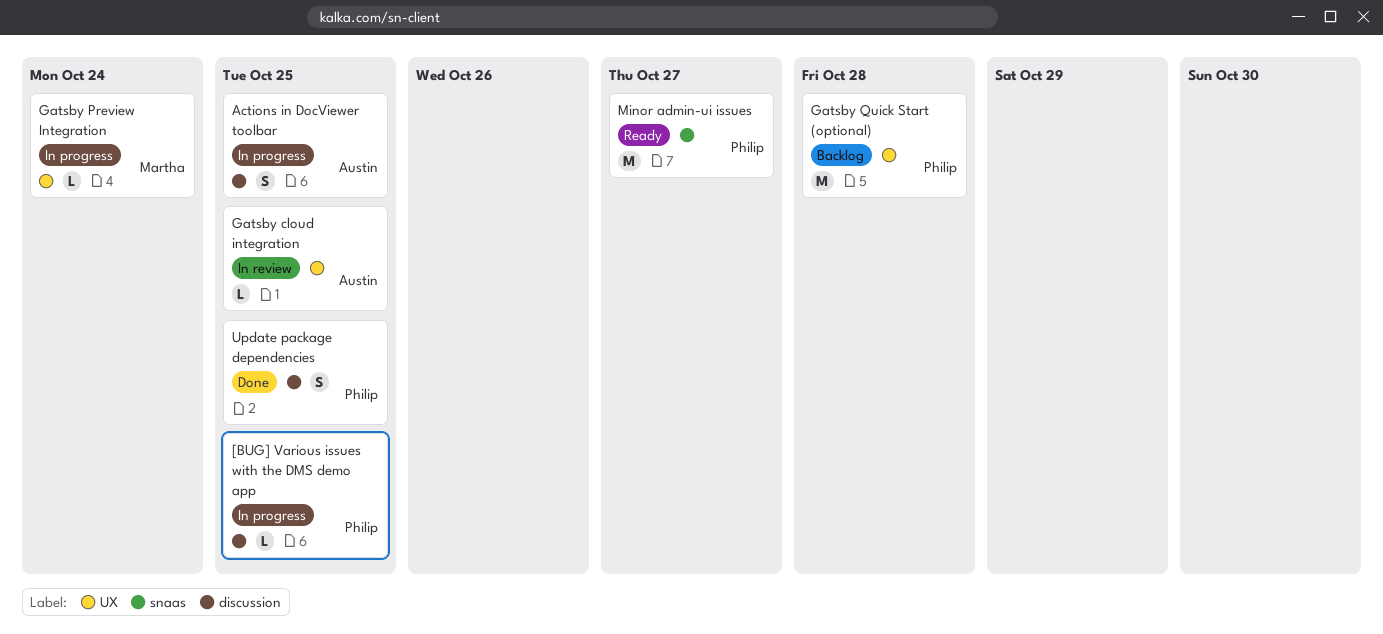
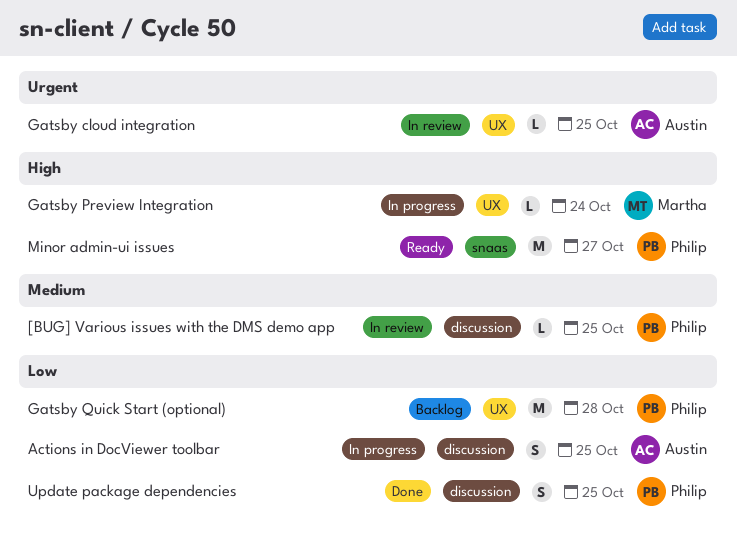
[BUG] Various issues with the DMS demo app, status: In progress -> In review

